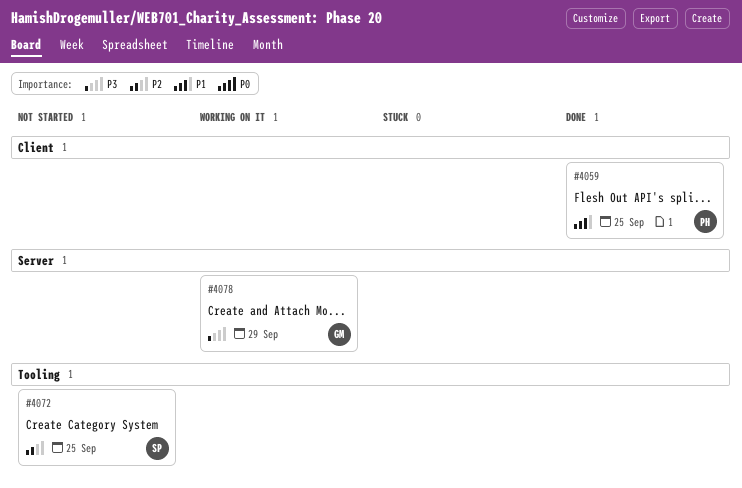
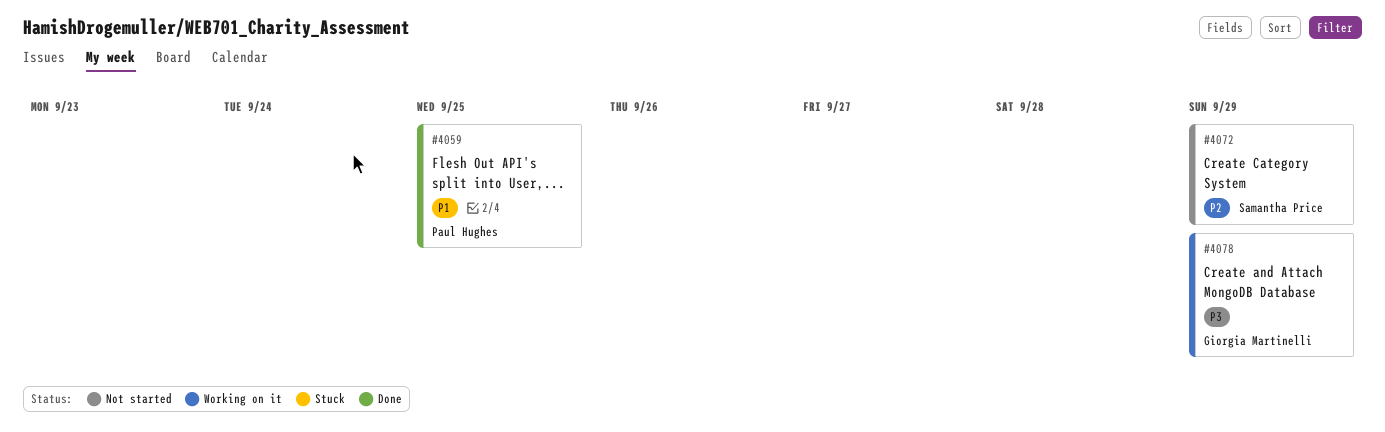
#4072, due: Sep 25 -> Sep 29

